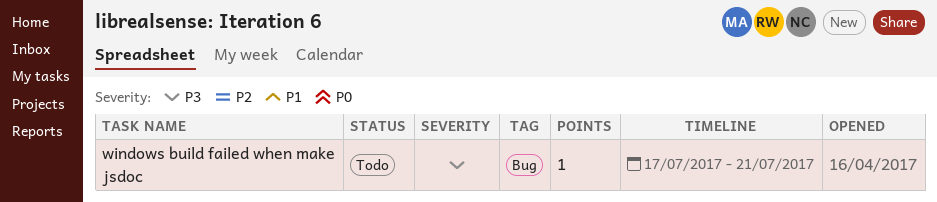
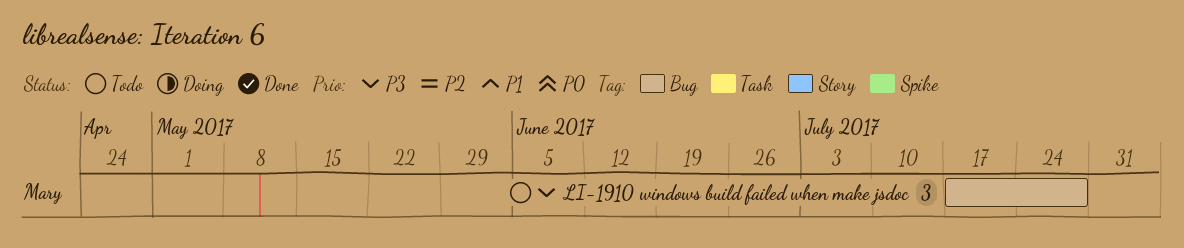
windows build failed when make jsdoc, estimate: 1 -> 3
windows build failed when make jsdoc, due: Jul 21 -> Jul 28

